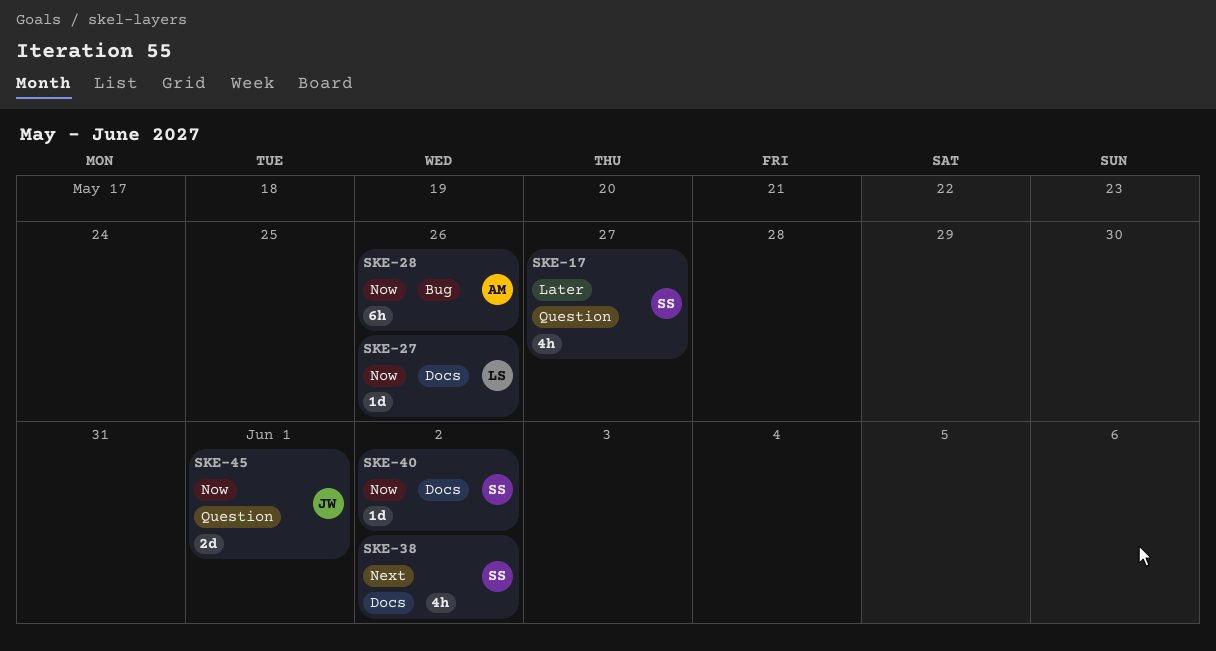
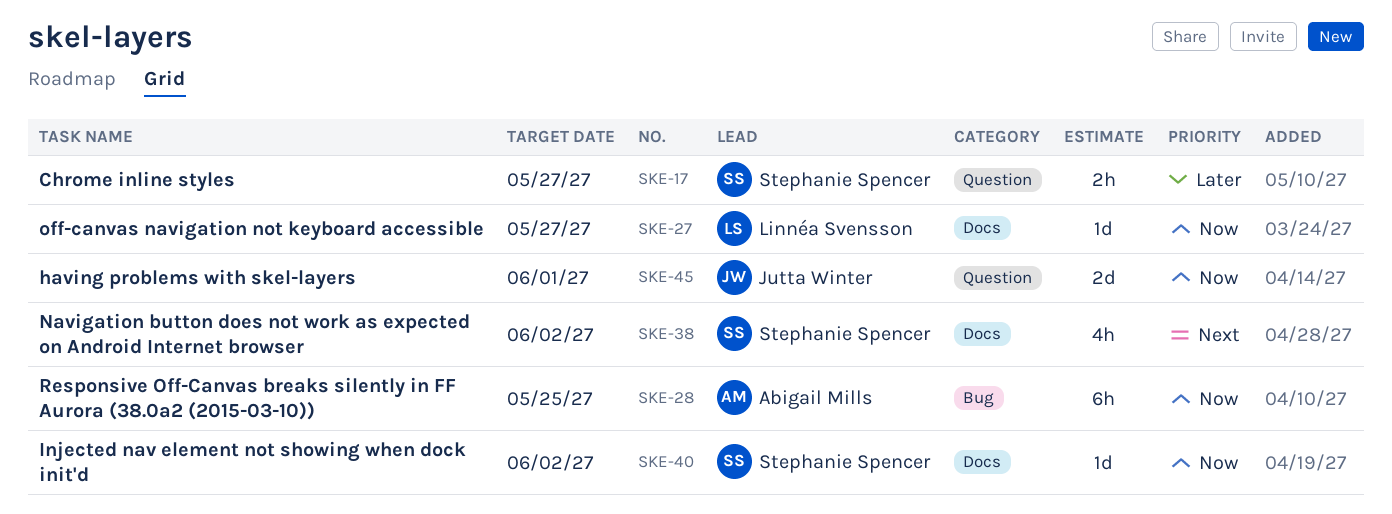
SKE-17, estimate: 4h -> 2h
SKE-27, due: May 26 -> May 27
SKE-28, due: May 26 -> May 25

